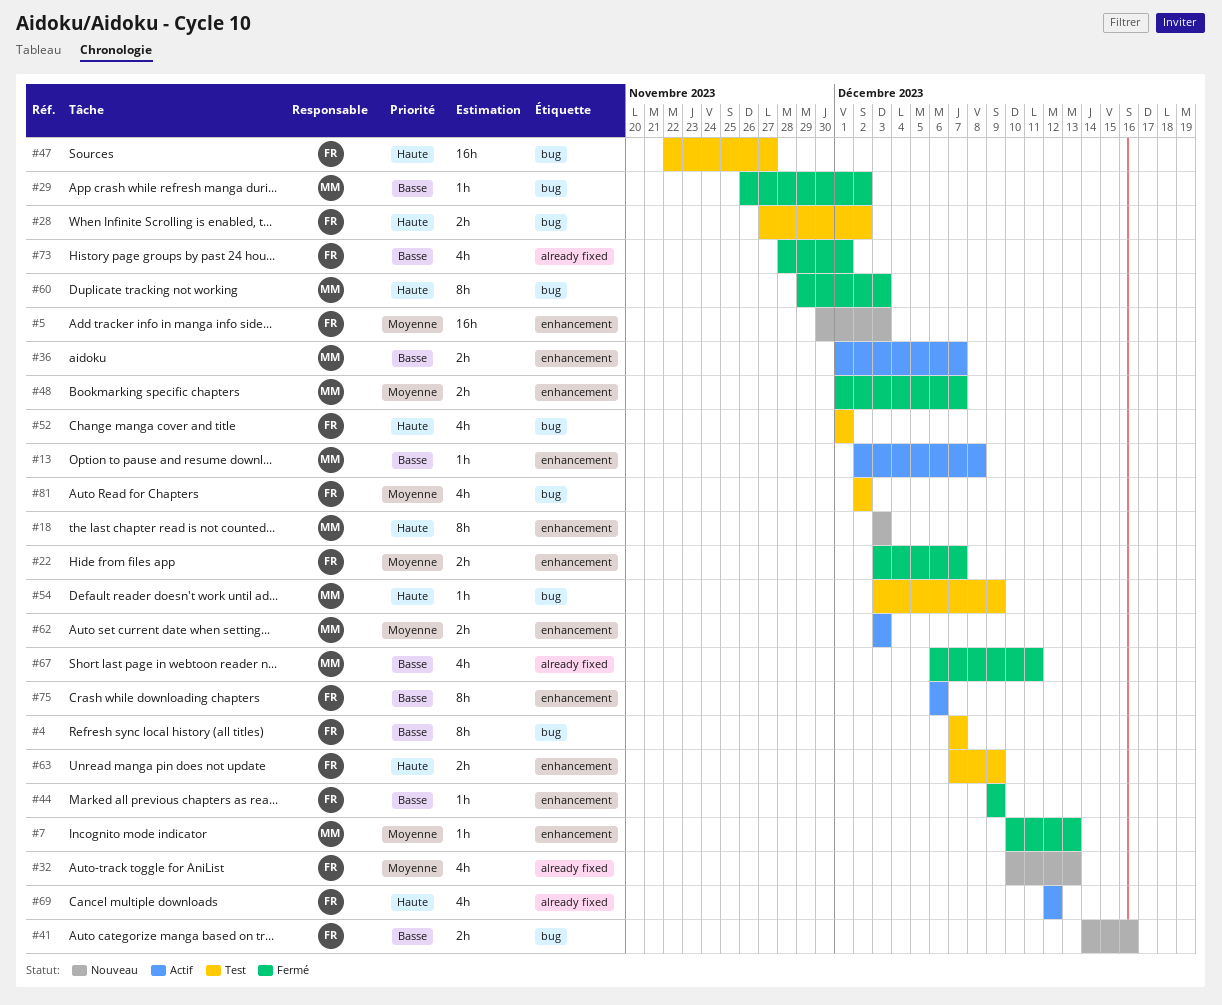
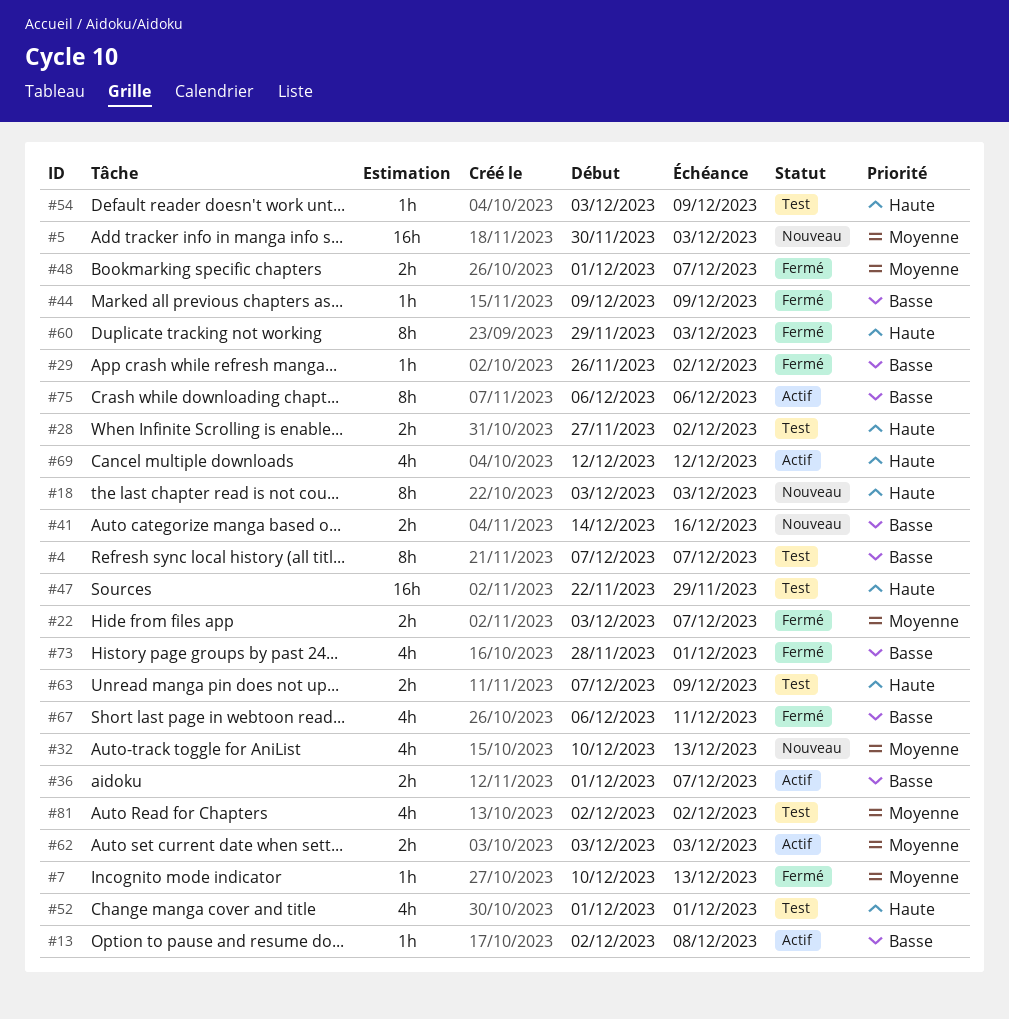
#47, due: Nov 27 -> Nov 29

